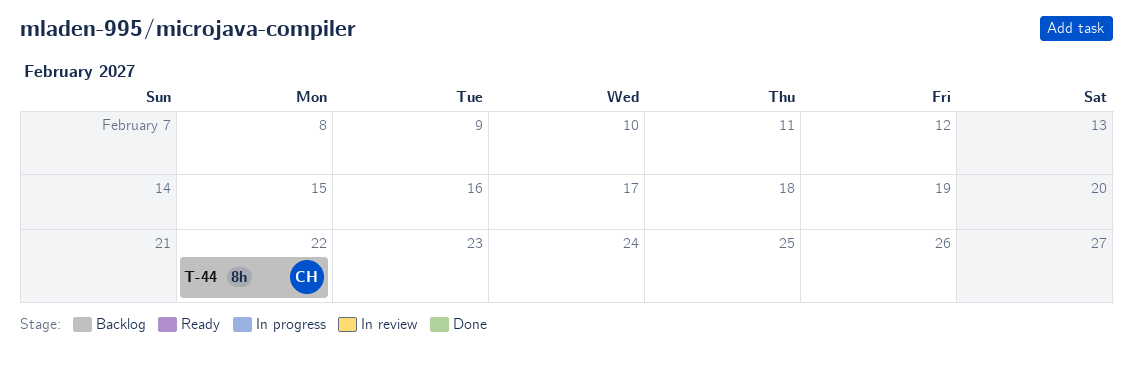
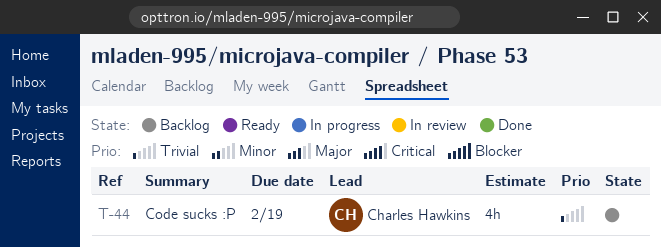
T-44, estimate: 8h -> 4h
T-44, due: Feb 22 -> Feb 19

